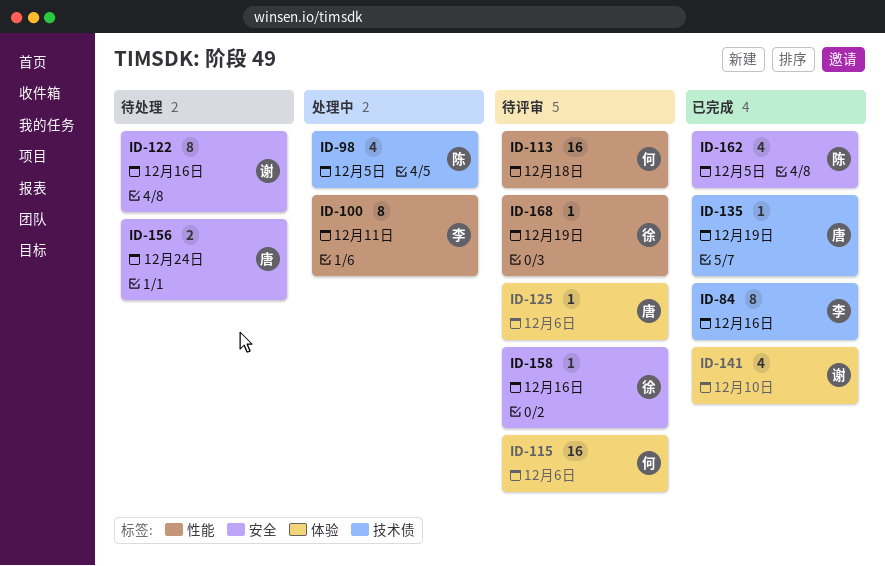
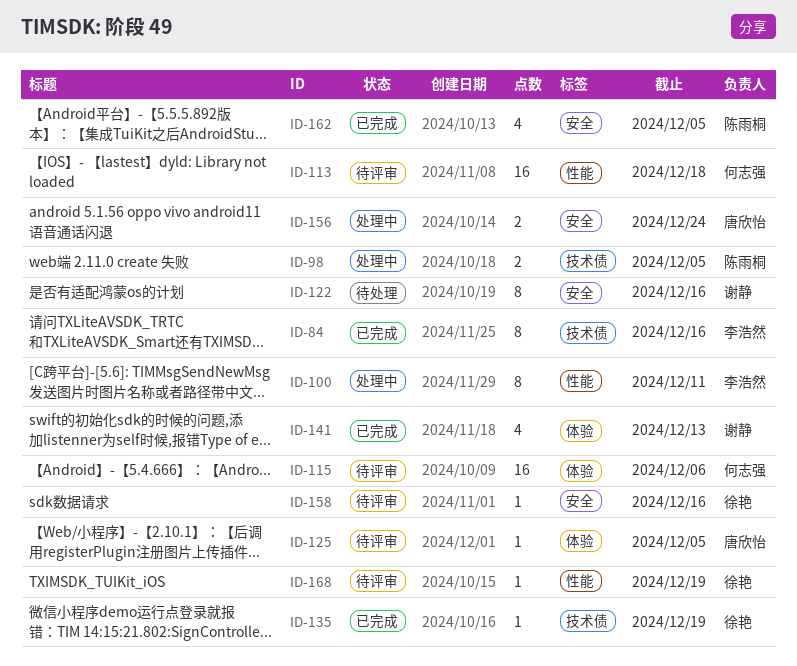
ID-98, estimate: 4 -> 2
ID-125, due: Dec 6 -> Dec 5
ID-135, owner: 唐欣怡 -> 徐艳
ID-141, due: Dec 10 -> Dec 13
ID-156, status: 待处理 -> 处理中

